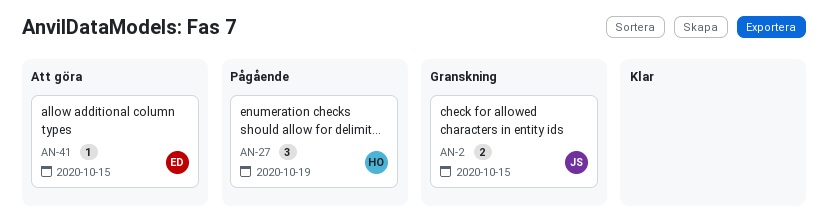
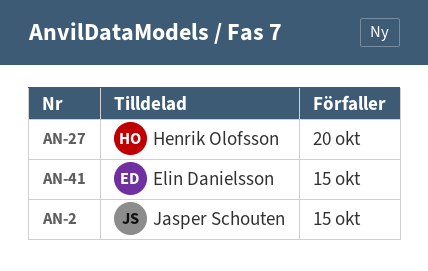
AN-27, due: Oct 19 -> Oct 20

